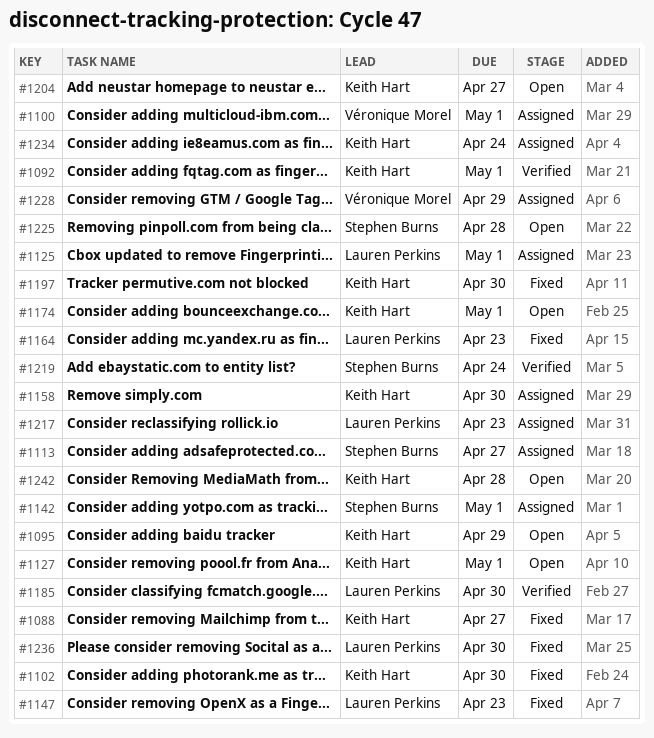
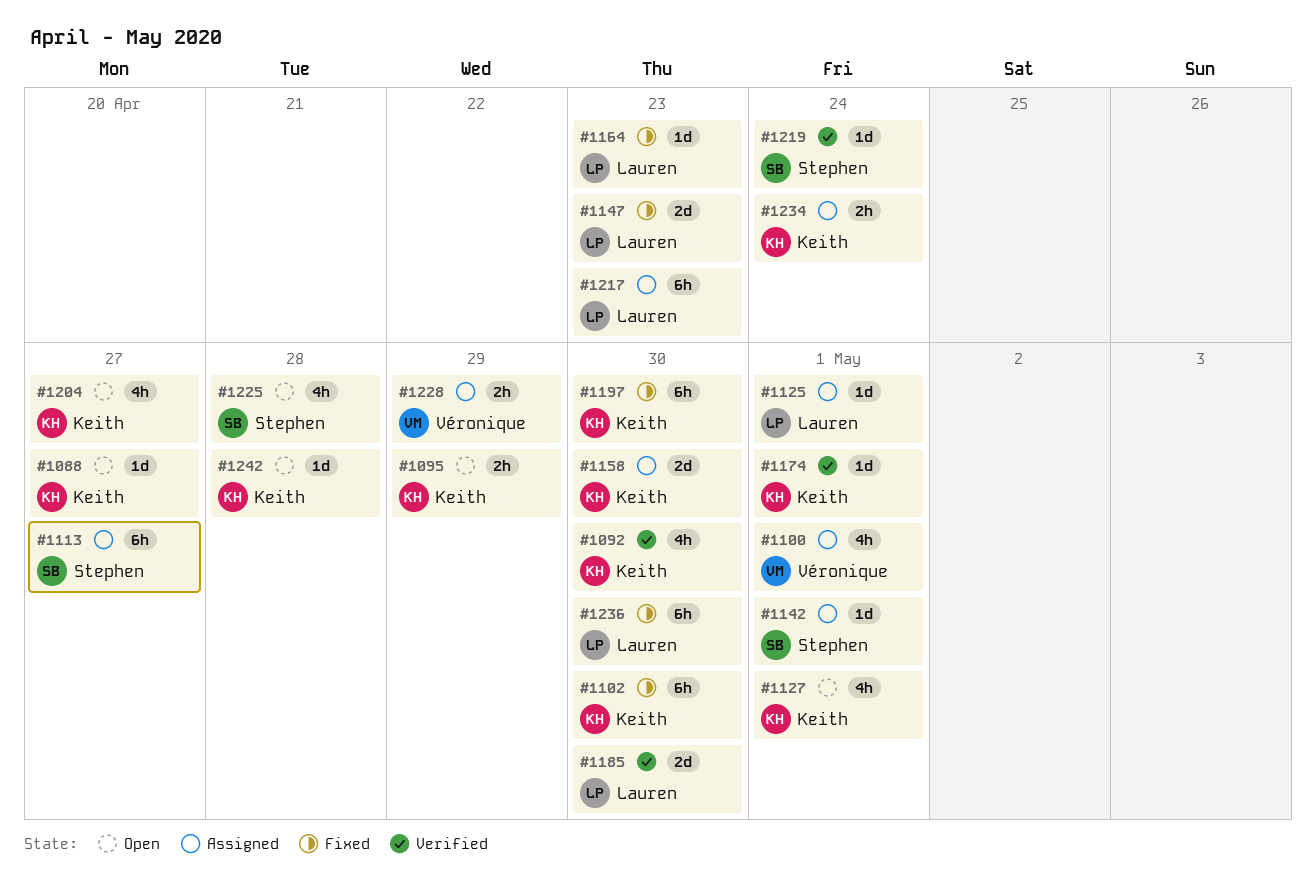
#1088, status: Fixed -> Open
#1092, due: May 1 -> Apr 30
#1174, status: Open -> Verified

